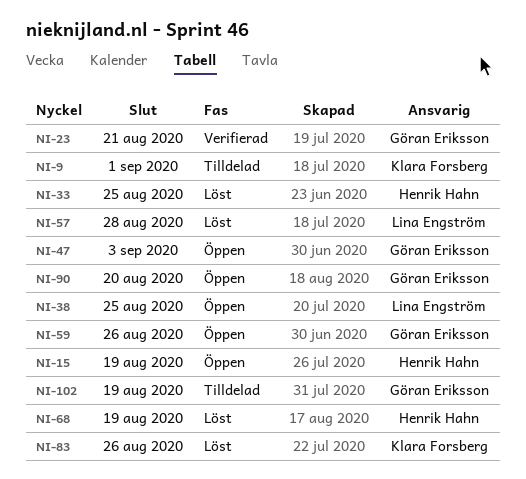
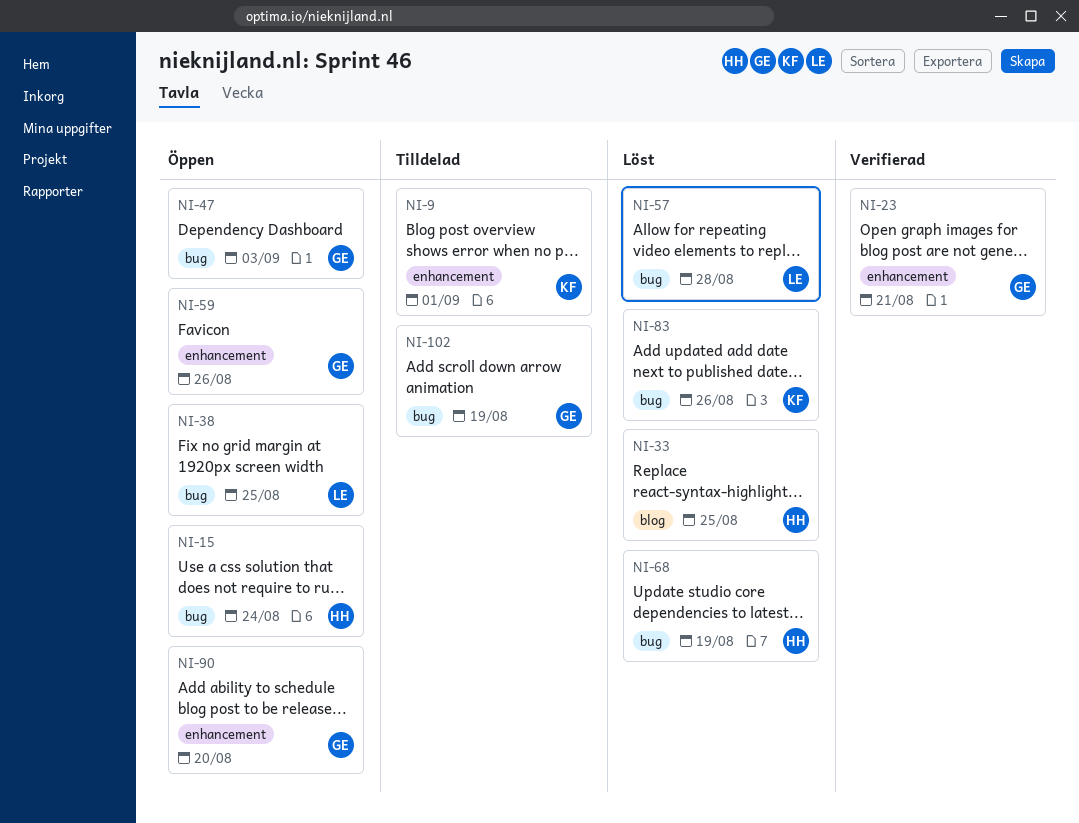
NI-15, due: Aug 19 -> Aug 24

